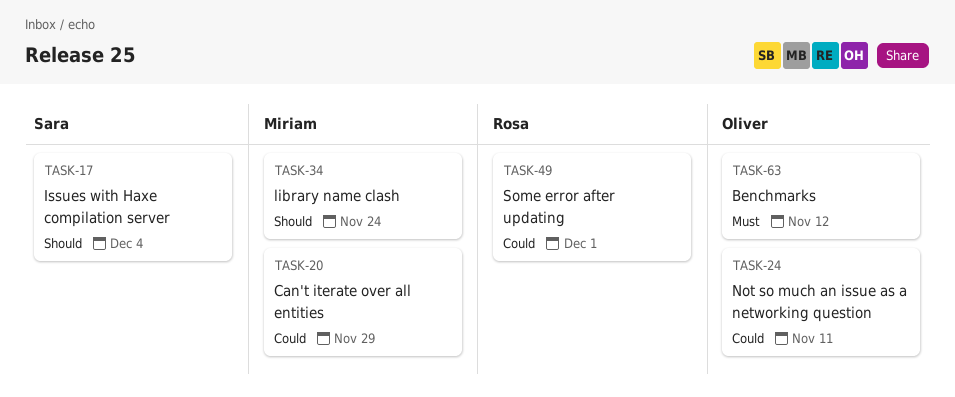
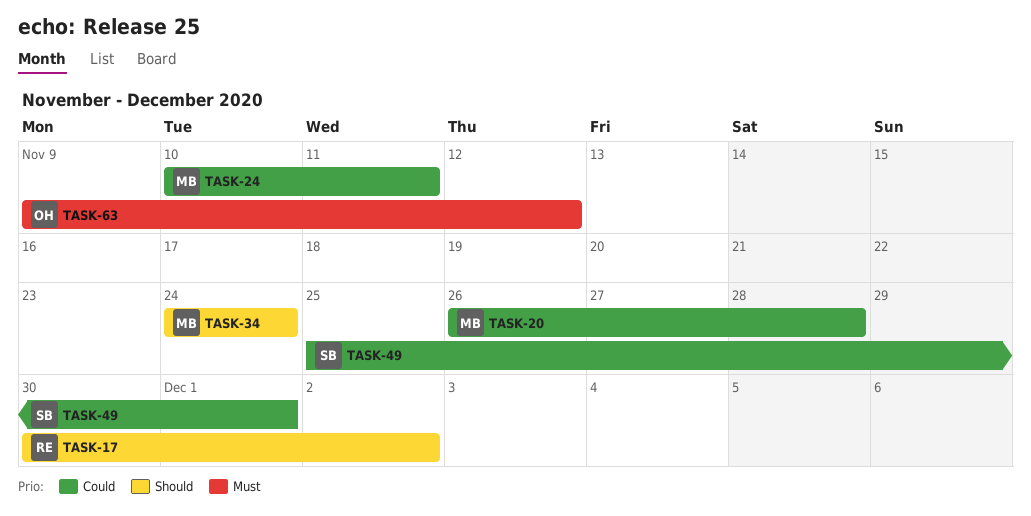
TASK-17, owner: Sara -> Rosa
TASK-17, due: Dec 4 -> Dec 2
TASK-20, due: Nov 29 -> Nov 28
TASK-24, owner: Oliver -> Miriam
TASK-49, owner: Rosa -> Sara

